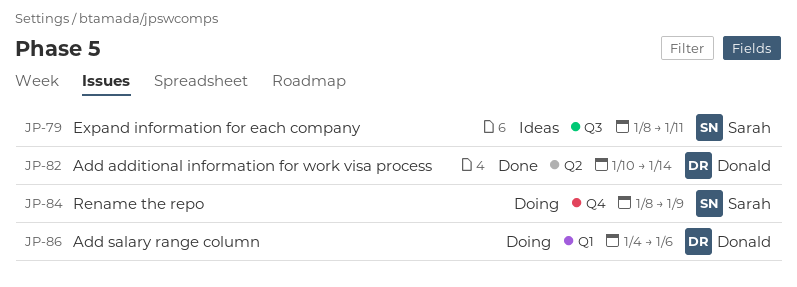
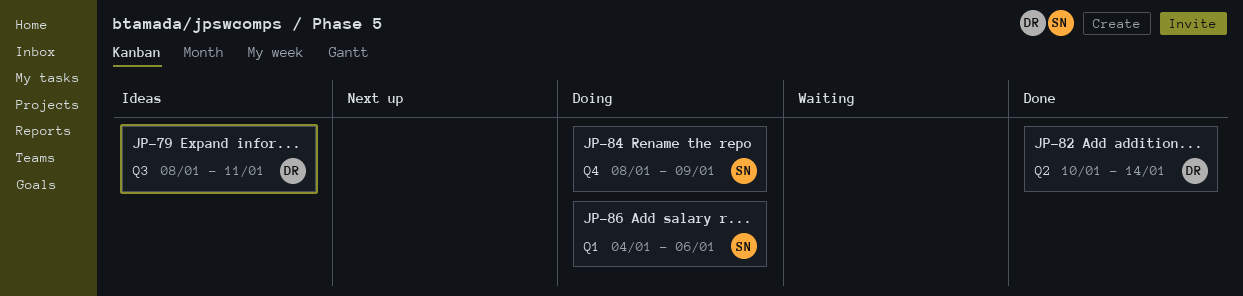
JP-79, owner: Sarah -> Donald
JP-86, owner: Donald -> Sarah

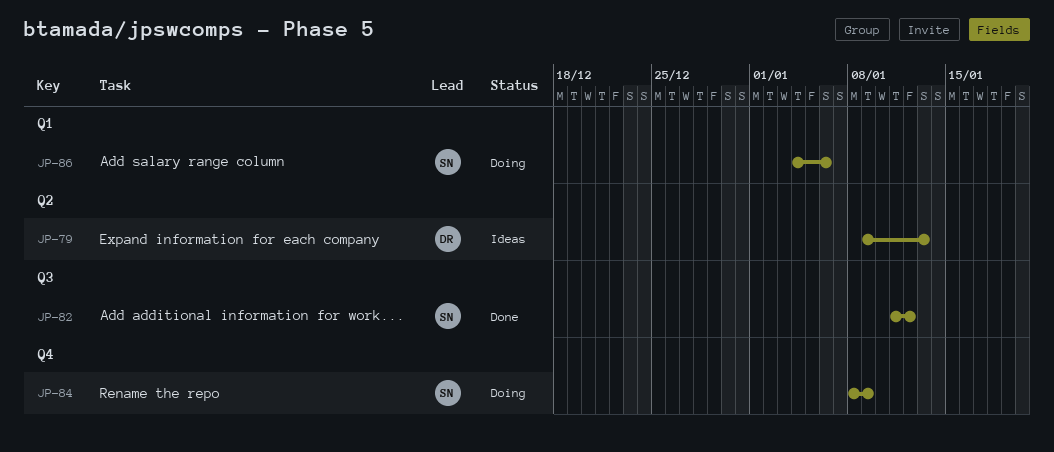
JP-79, label: Q3 -> Q2
JP-79, start: Jan 8 -> Jan 9
JP-79, due: Jan 11 -> Jan 13
JP-82, owner: DR -> SN
JP-82, label: Q2 -> Q3
JP-82, start: Jan 10 -> Jan 11
JP-82, due: Jan 14 -> Jan 12

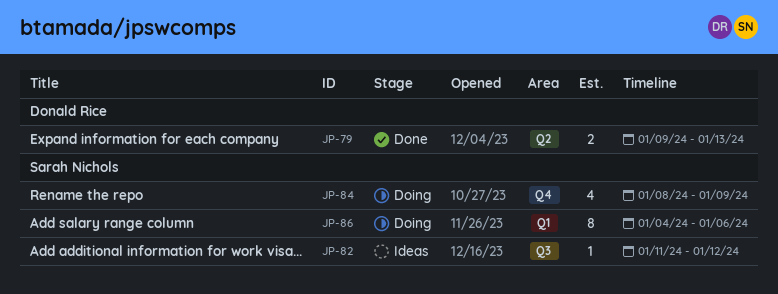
JP-79, status: Ideas -> Done
JP-82, status: Done -> Ideas

